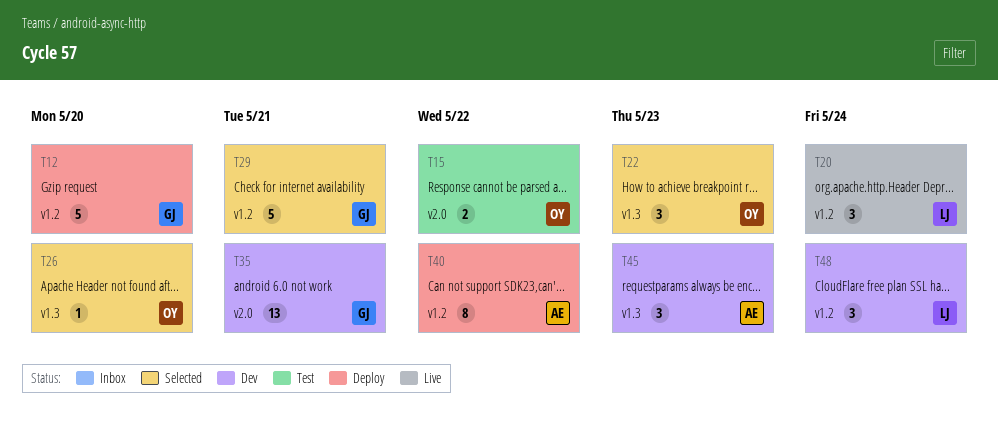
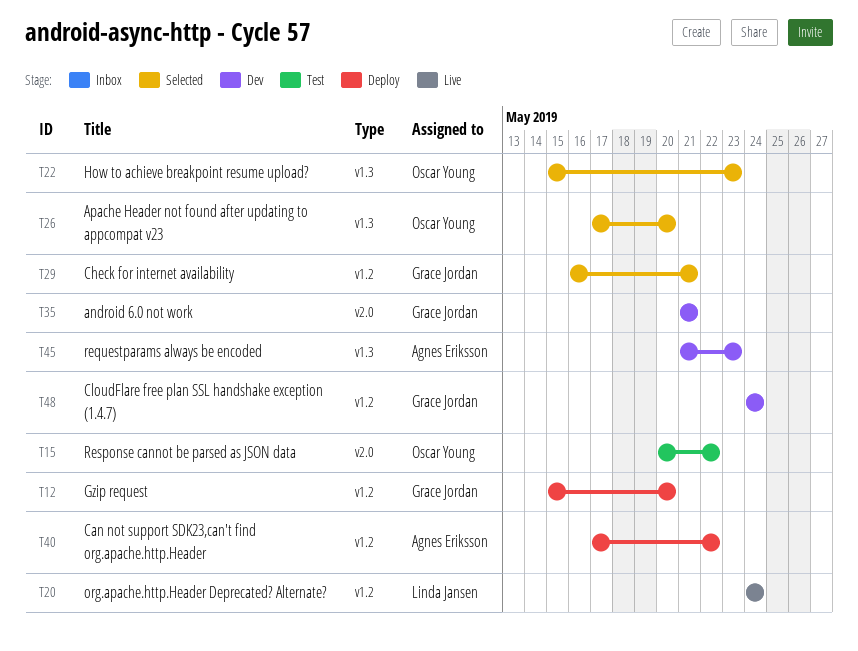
T48, owner: Linda Jansen -> Grace Jordan

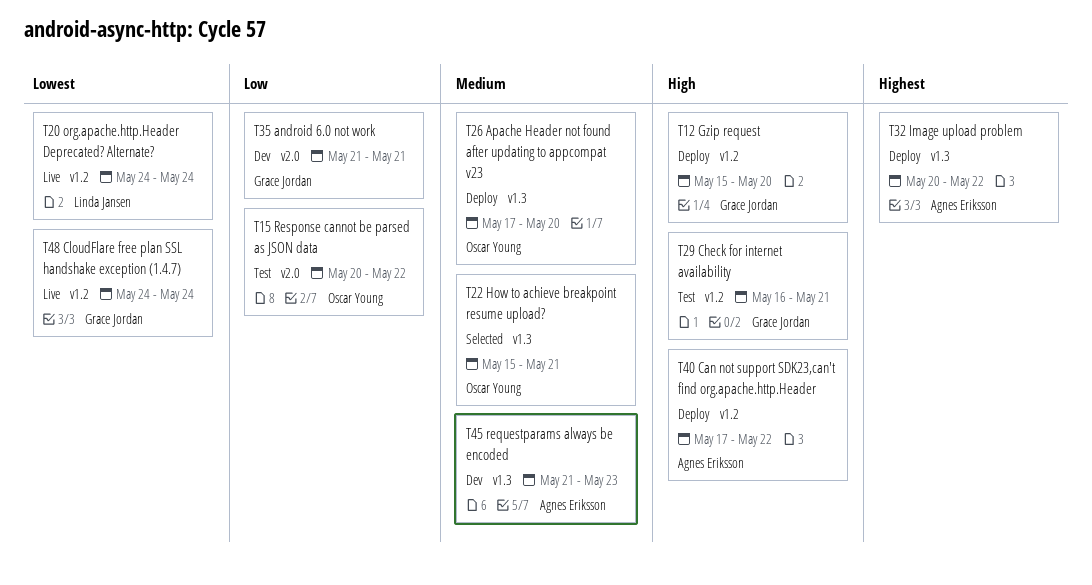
T22, due: May 23 -> May 21
T26, status: Selected -> Deploy
T29, status: Selected -> Test
T32: none -> present
T48, status: Dev -> Live

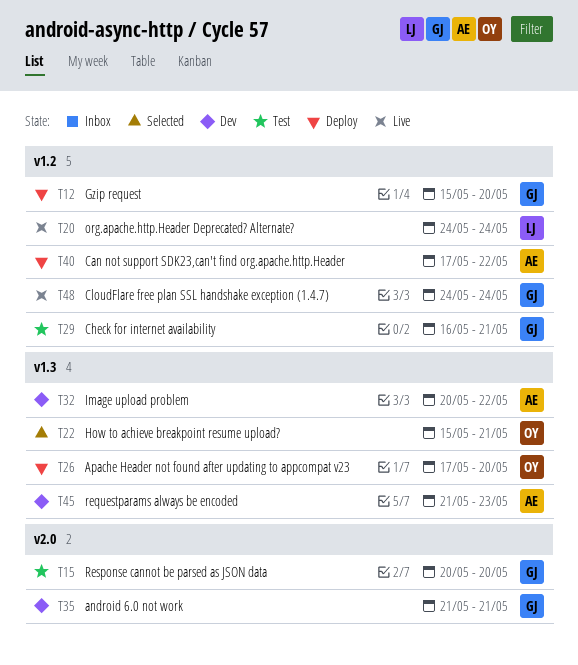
T15, owner: Oscar Young -> Grace Jordan
T15, due: May 22 -> May 20
T32, status: Deploy -> Dev

